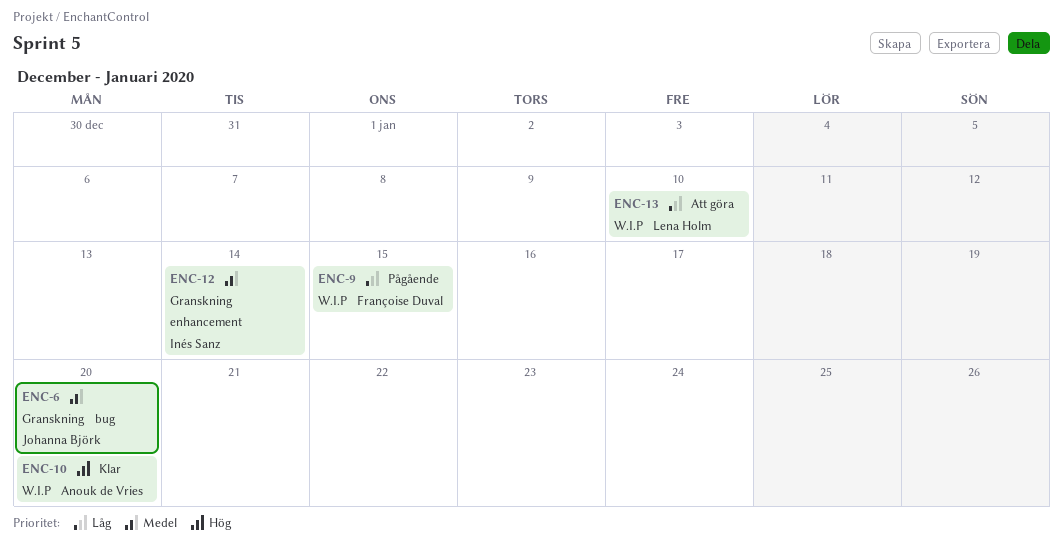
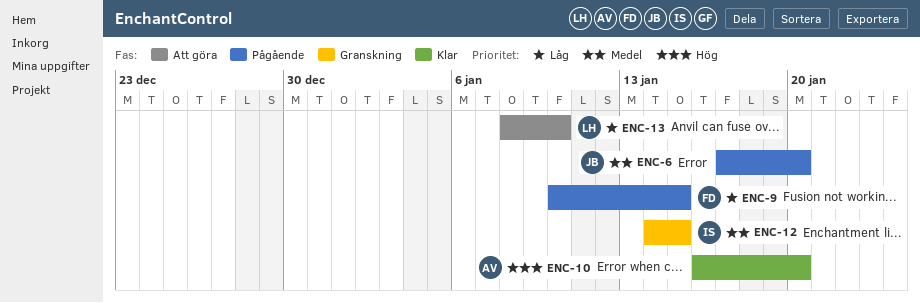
ENC-6, status: Granskning -> Pågående
ENC-12, due: Jan 14 -> Jan 15

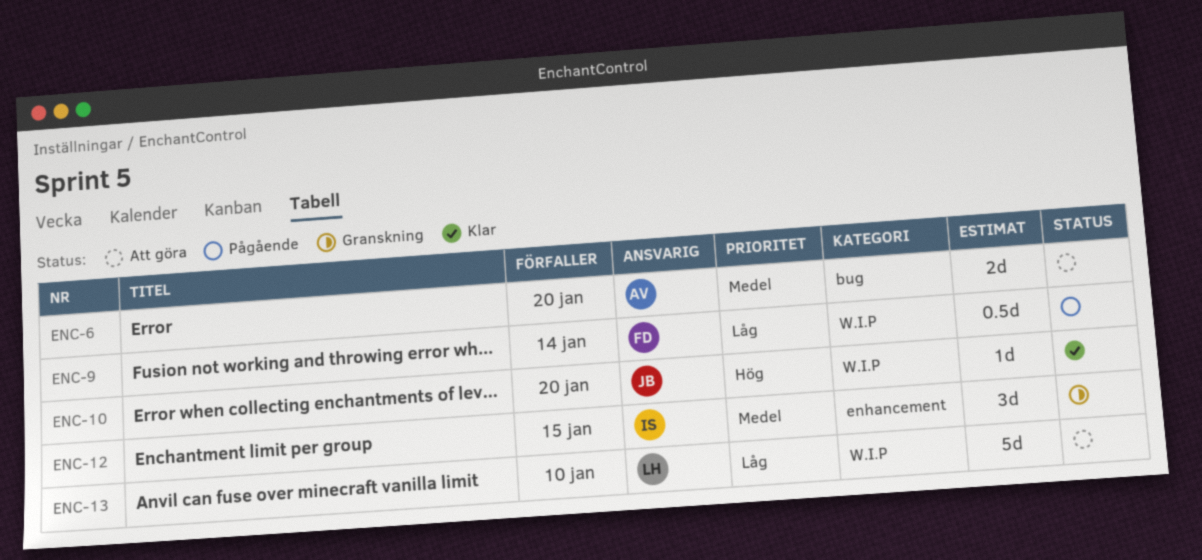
ENC-6, status: Pågående -> Att göra
ENC-6, owner: JB -> AV
ENC-9, due: Jan 15 -> Jan 14
ENC-10, owner: AV -> JB

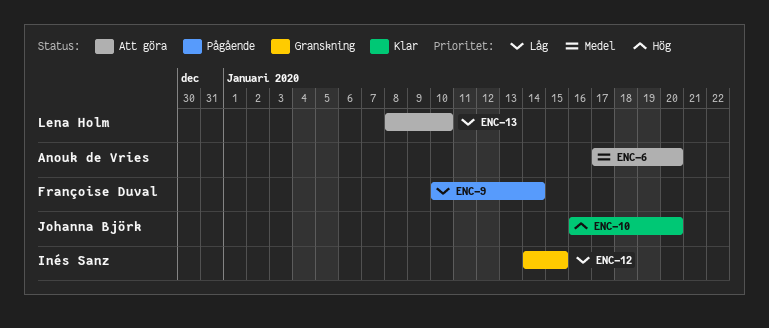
ENC-12, priority: Medel -> Låg

